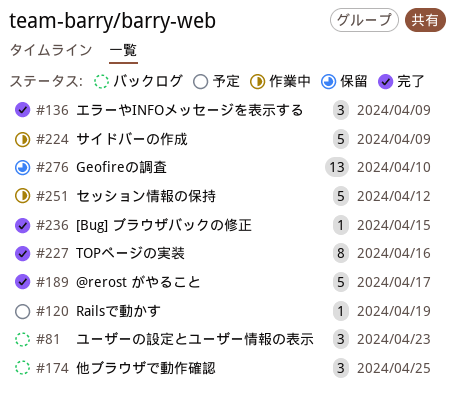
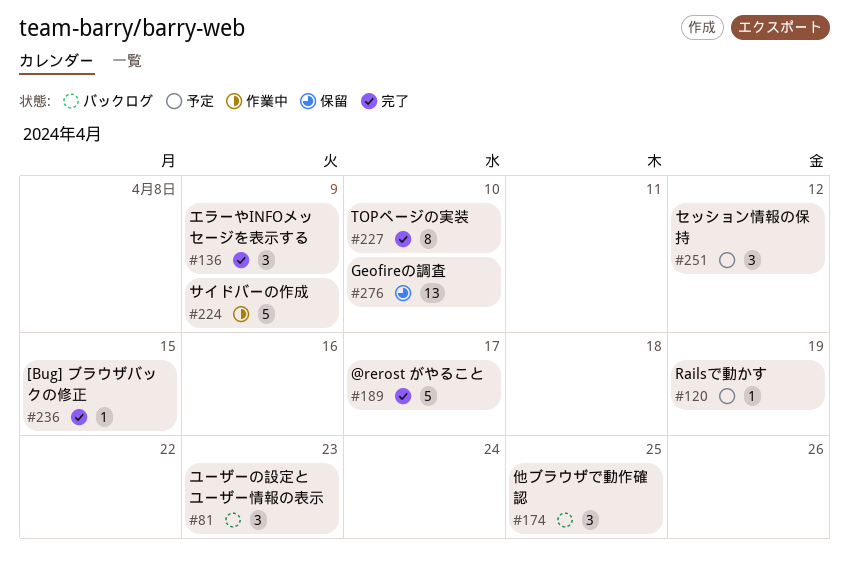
#227, due: Apr 16 -> Apr 10
#251, status: 作業中 -> 予定
#251, estimate: 5 -> 3

